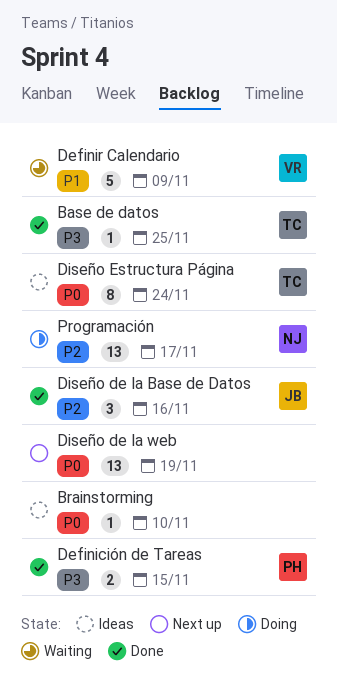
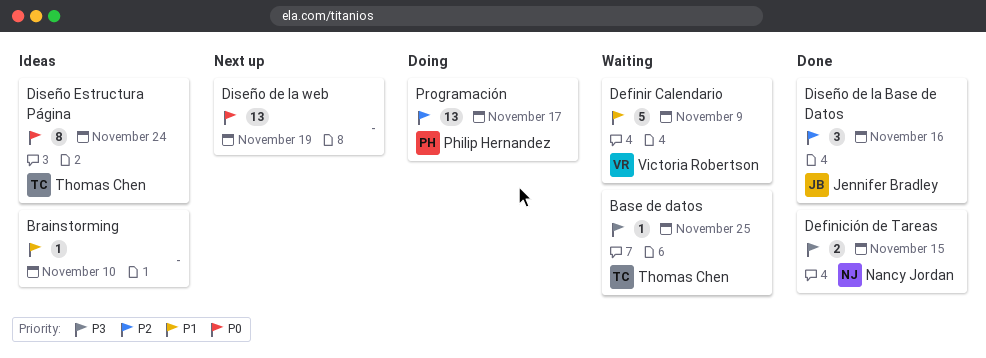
Base de datos, status: Done -> Waiting
Brainstorming, priority: P0 -> P1
Definición de Tareas, owner: Philip Hernandez -> Nancy Jordan
Programación, owner: Nancy Jordan -> Philip Hernandez

